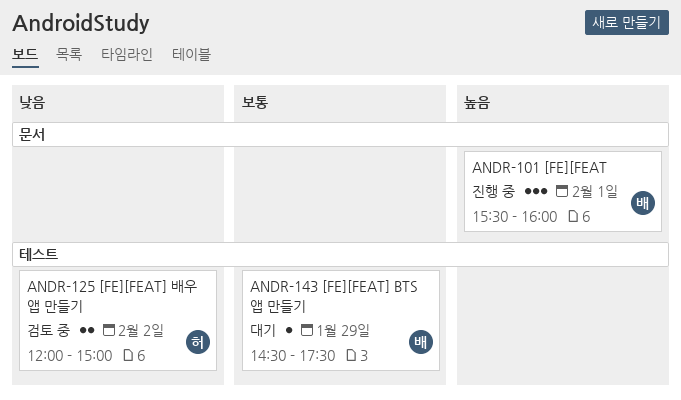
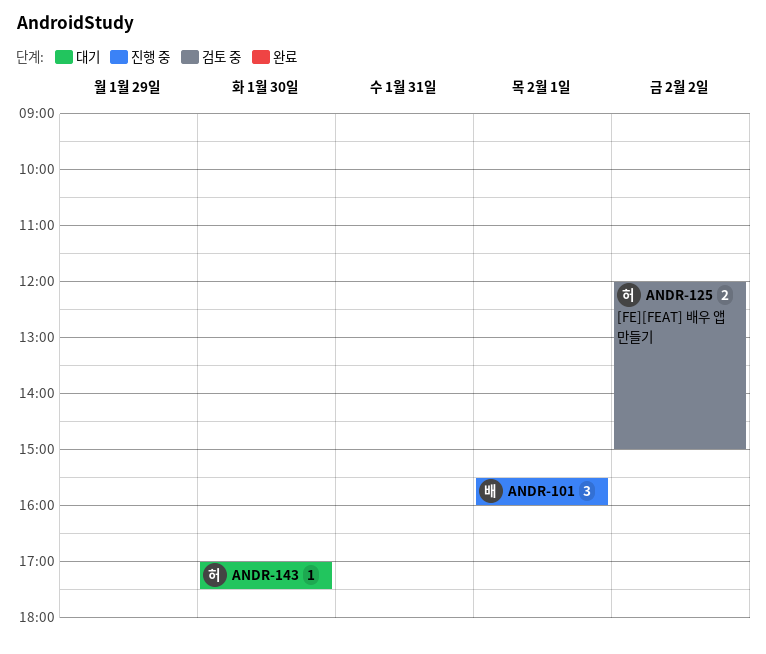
ANDR-143, owner: 배 -> 허
ANDR-143, day: Jan 29 -> Jan 30
ANDR-143, begins: 14:30 -> 17:00

